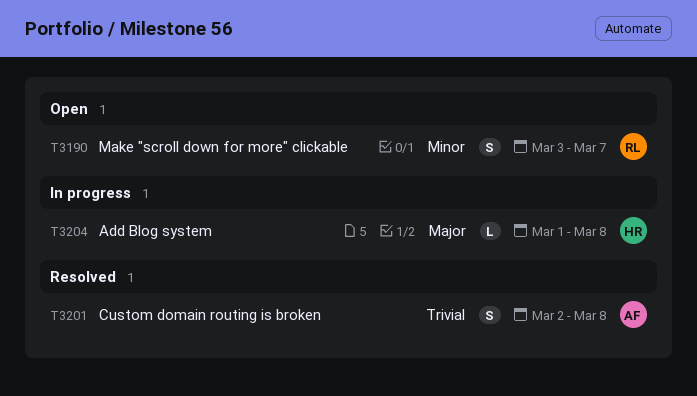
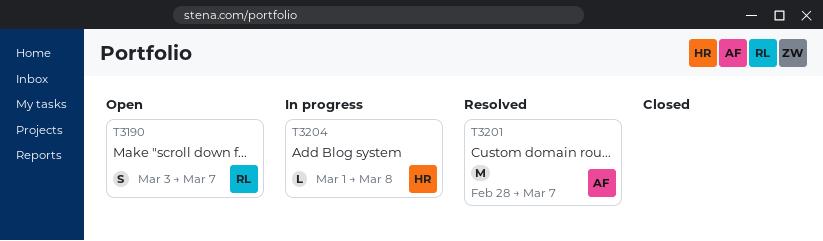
T3201, estimate: S -> M
T3201, start: Mar 2 -> Feb 28
T3201, due: Mar 8 -> Mar 7

